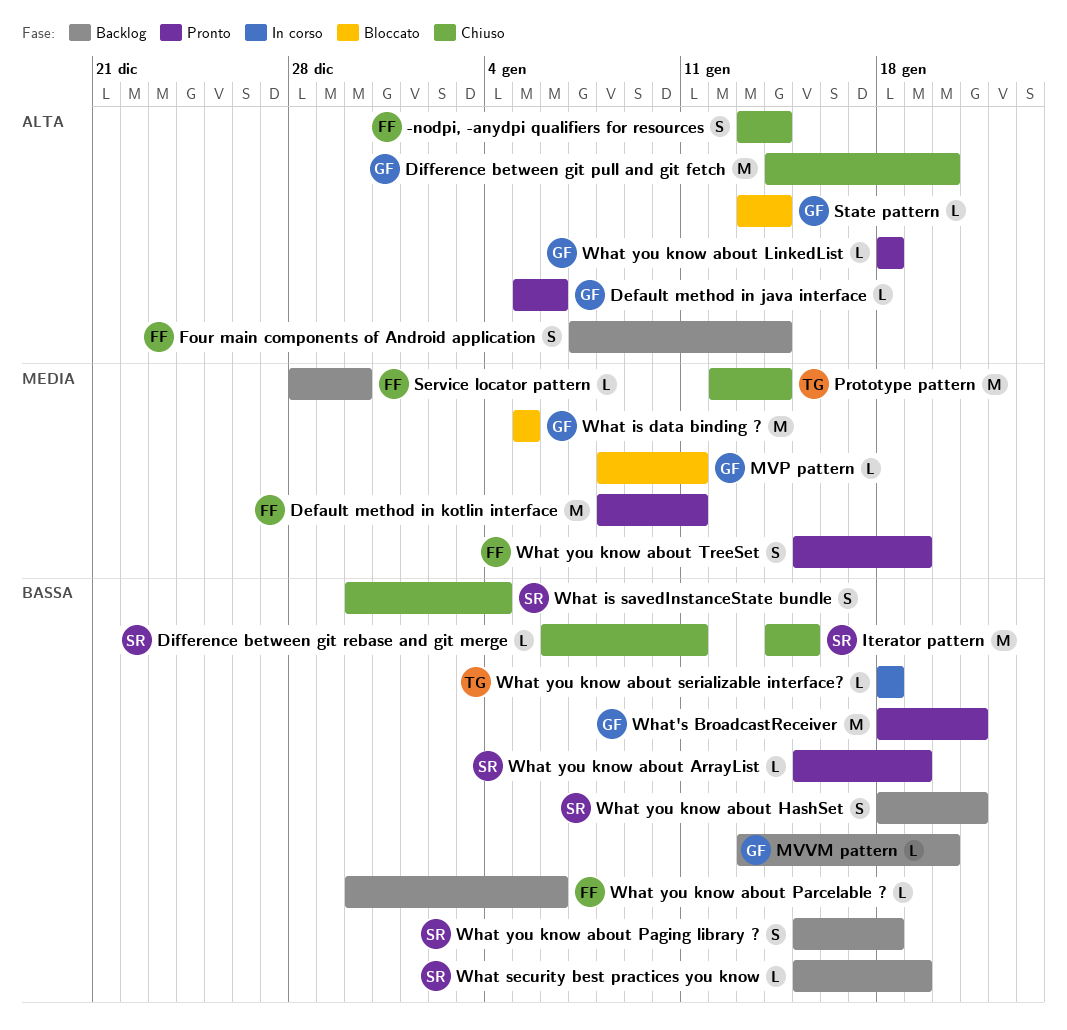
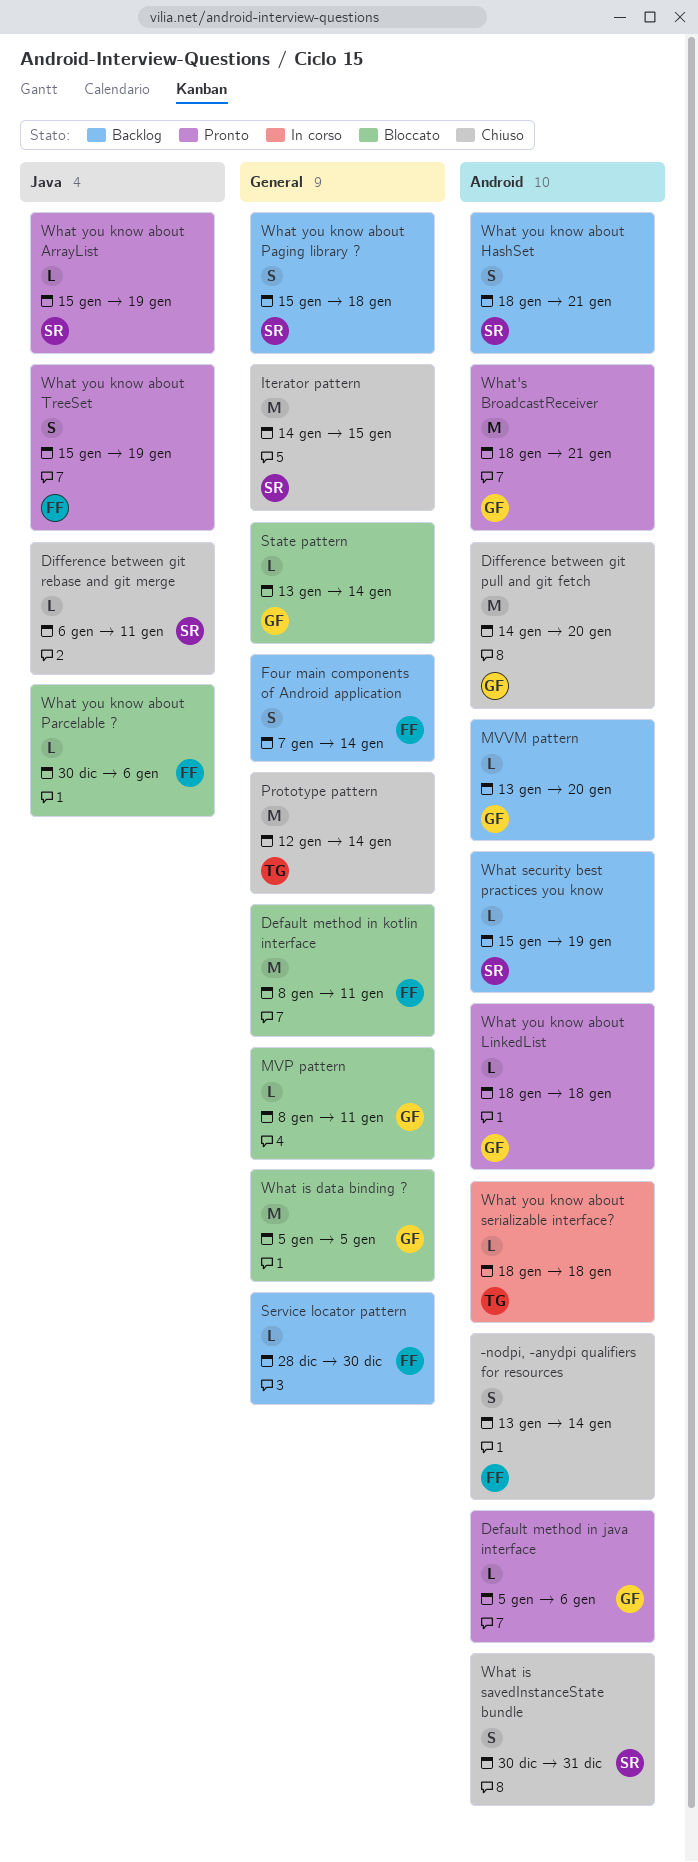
Default method in kotlin interface, status: Pronto -> Bloccato
What is savedInstanceState bundle, due: Jan 4 -> Dec 31
What you know about Parcelable ?, status: Backlog -> Bloccato

